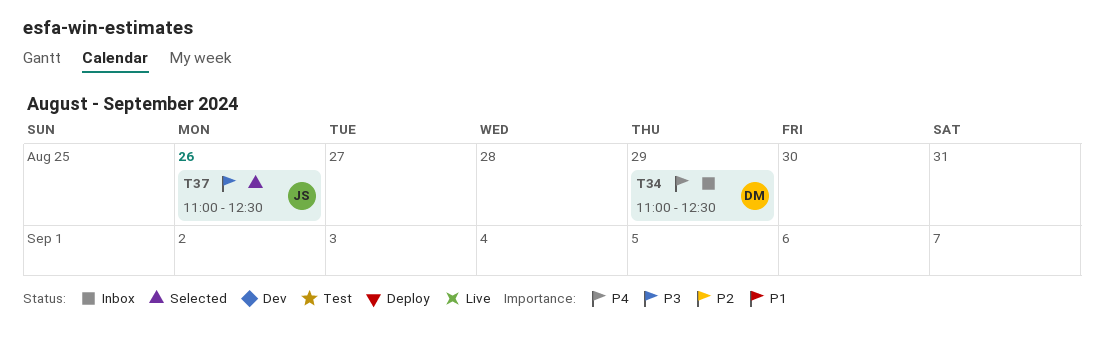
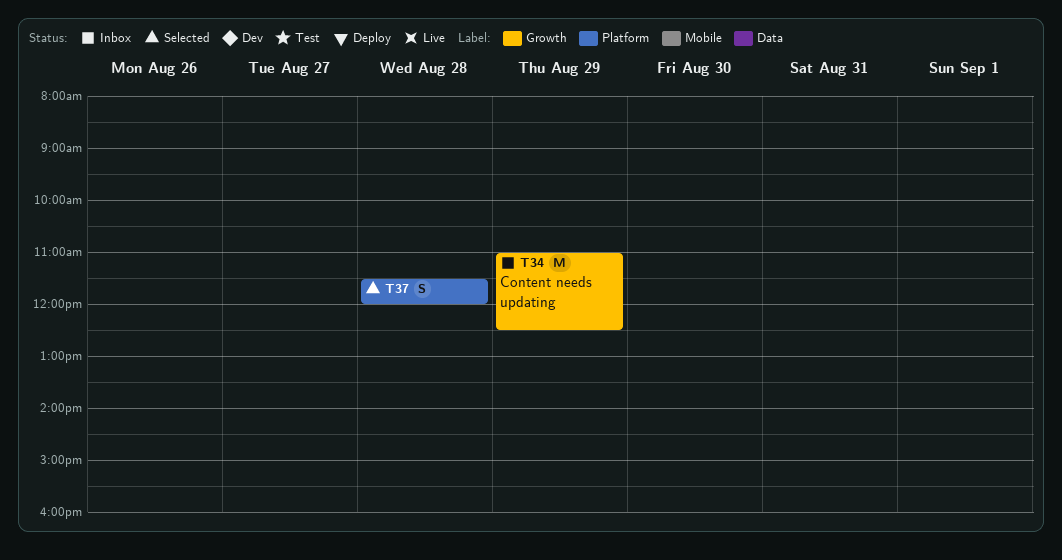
T37, day: Aug 26 -> Aug 28
T37, begins: 11:00 -> 11:30
T37, ends: 12:30 -> 12:00

